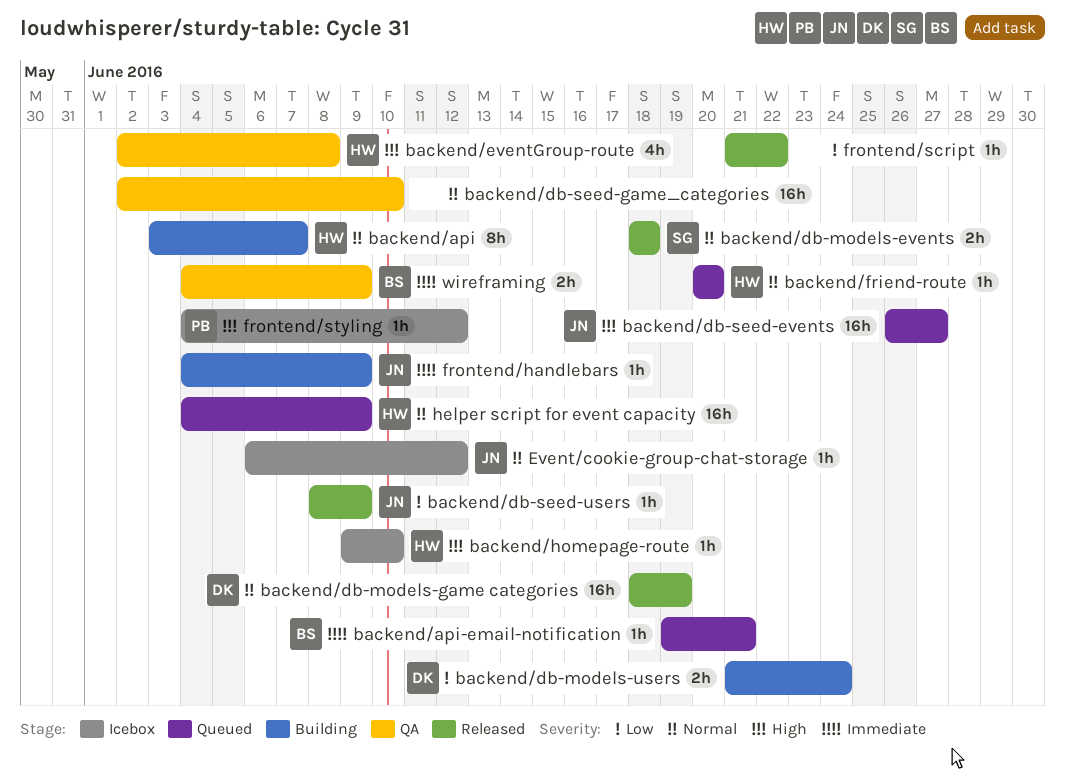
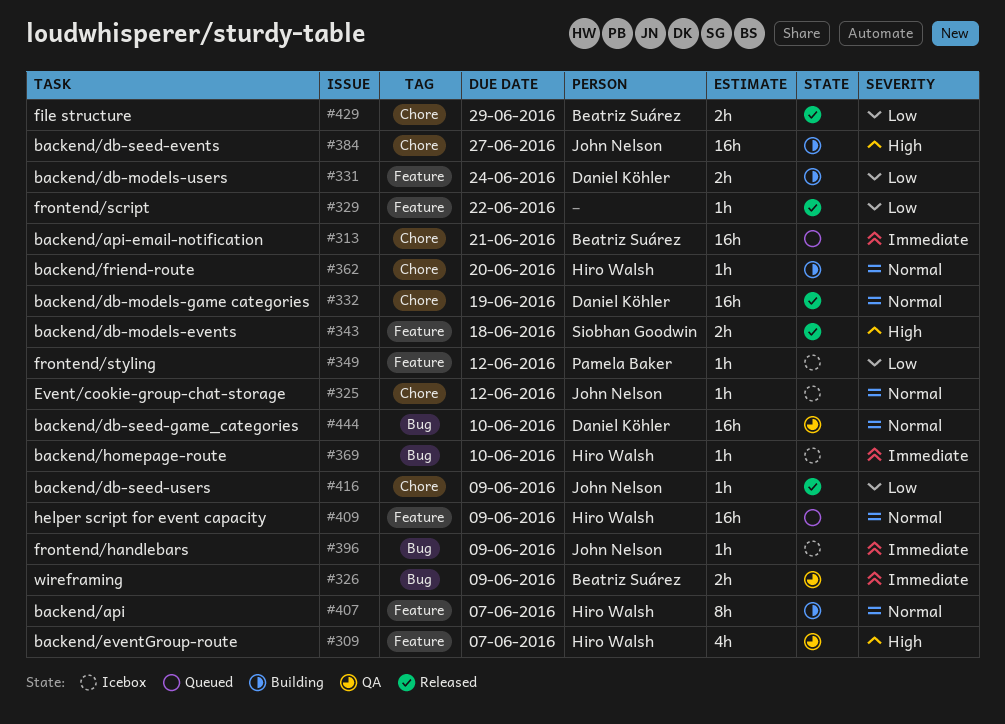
backend/api-email-notification, estimate: 1h -> 16h
backend/db-models-events, priority: Normal -> High
backend/db-seed-events, status: Queued -> Building
backend/db-seed-game_categories, owner: none -> Daniel Köhler
backend/eventGroup-route, due: Jun 8 -> Jun 7
backend/friend-route, status: Queued -> Building
backend/homepage-route, priority: High -> Immediate
file structure: none -> present
frontend/handlebars, status: Building -> Icebox
frontend/styling, priority: High -> Low

